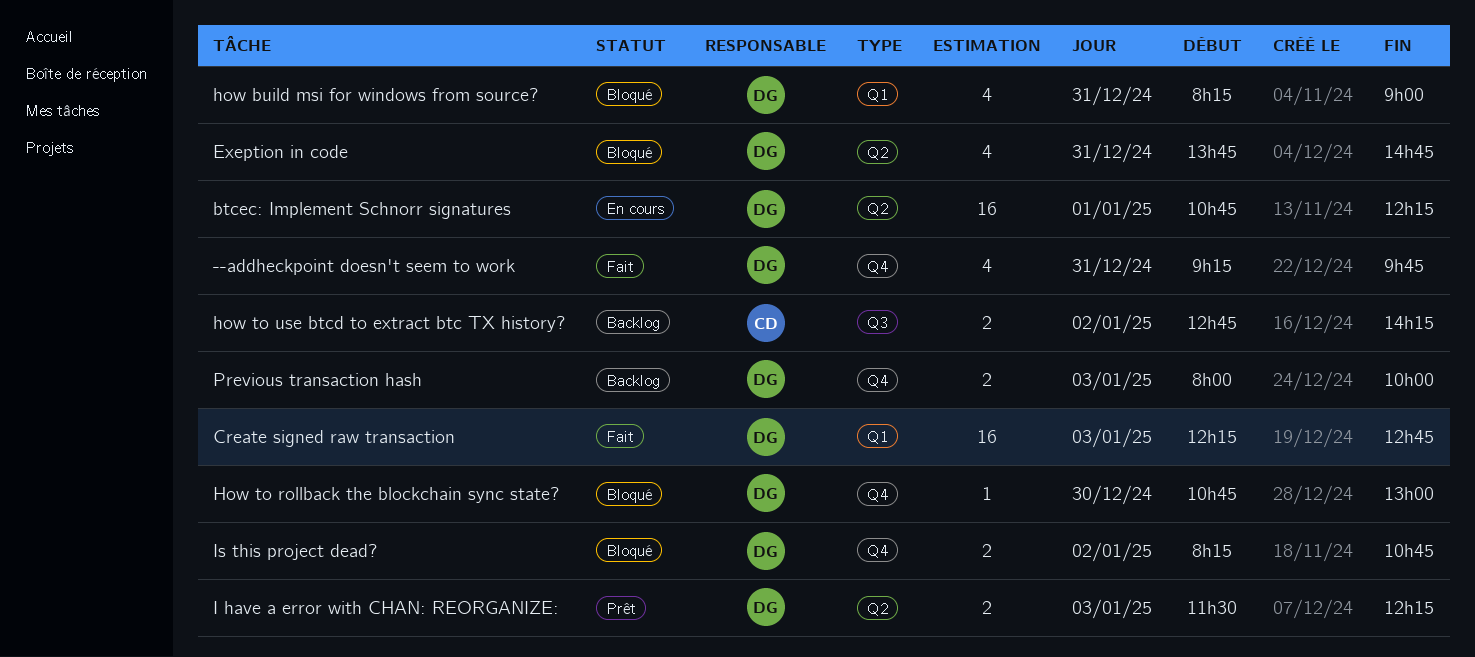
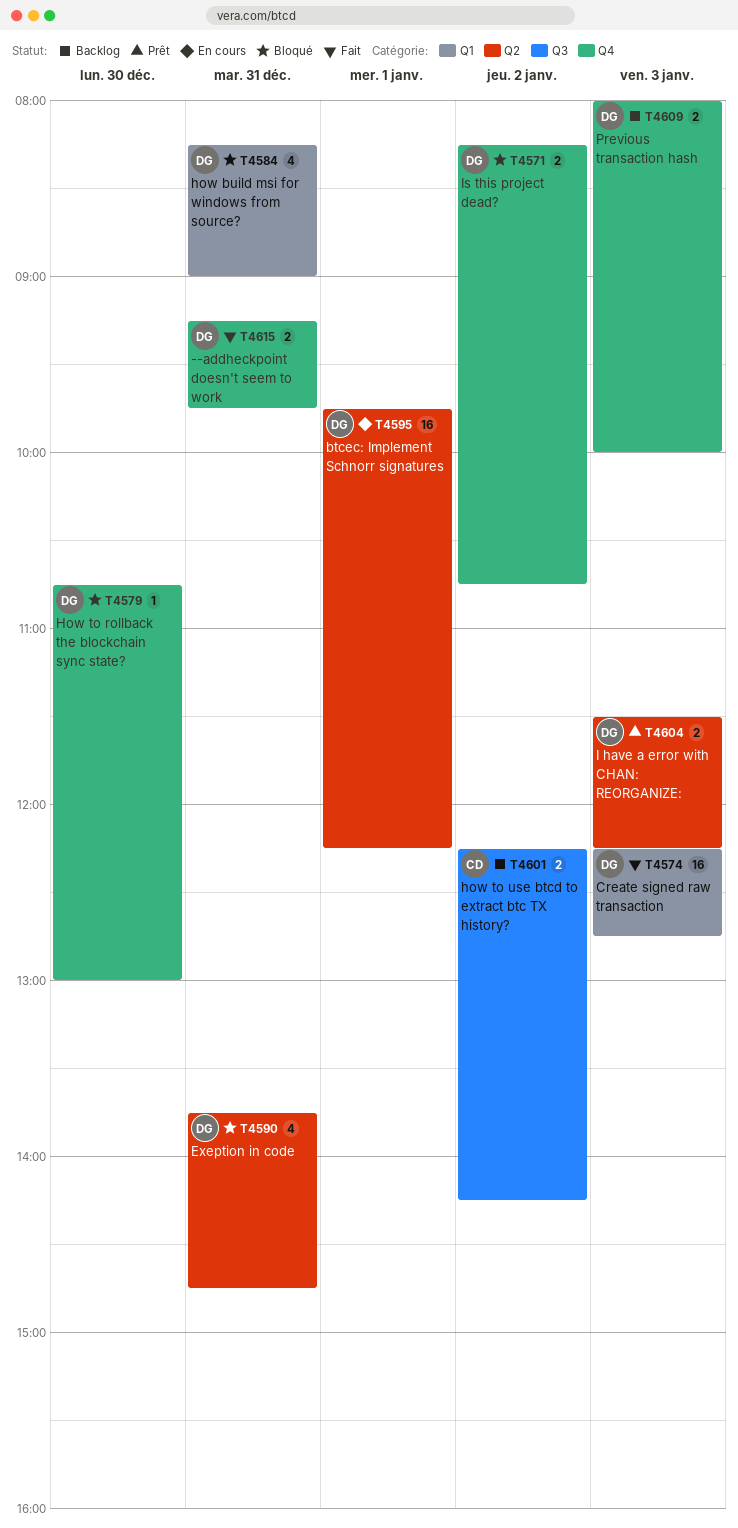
--addheckpoint doesn't seem to work, estimate: 4 -> 2
btcec: Implement Schnorr signatures, begins: 10:45 -> 09:45
how to use btcd to extract btc TX history?, begins: 12:45 -> 12:15

